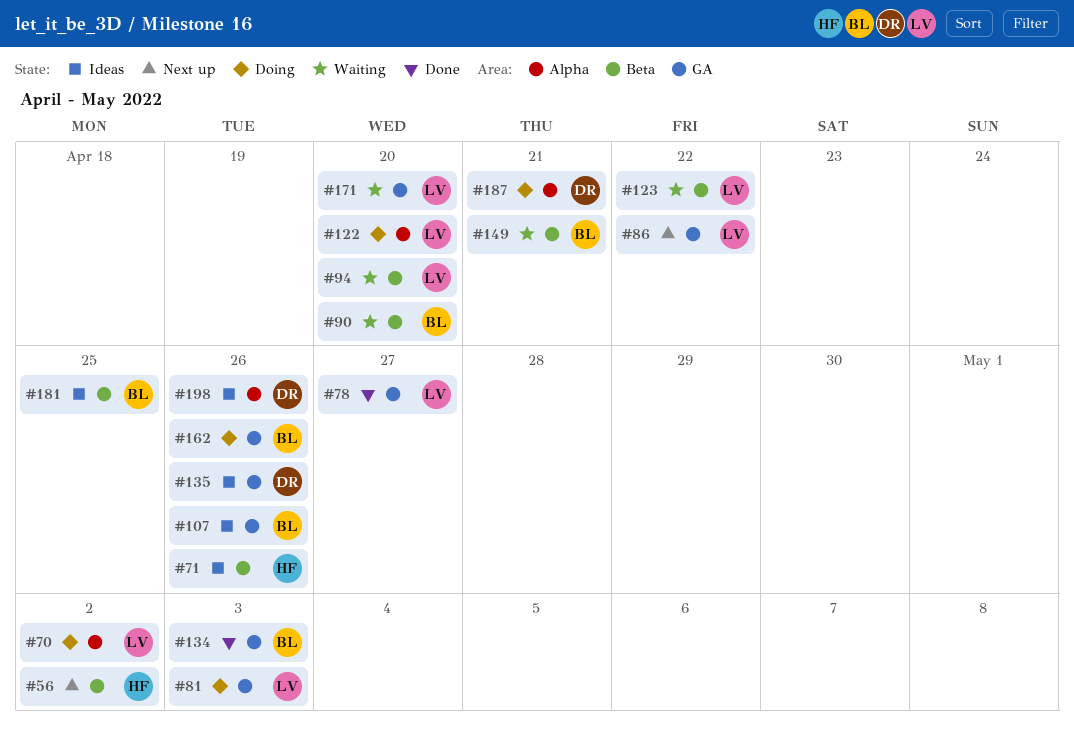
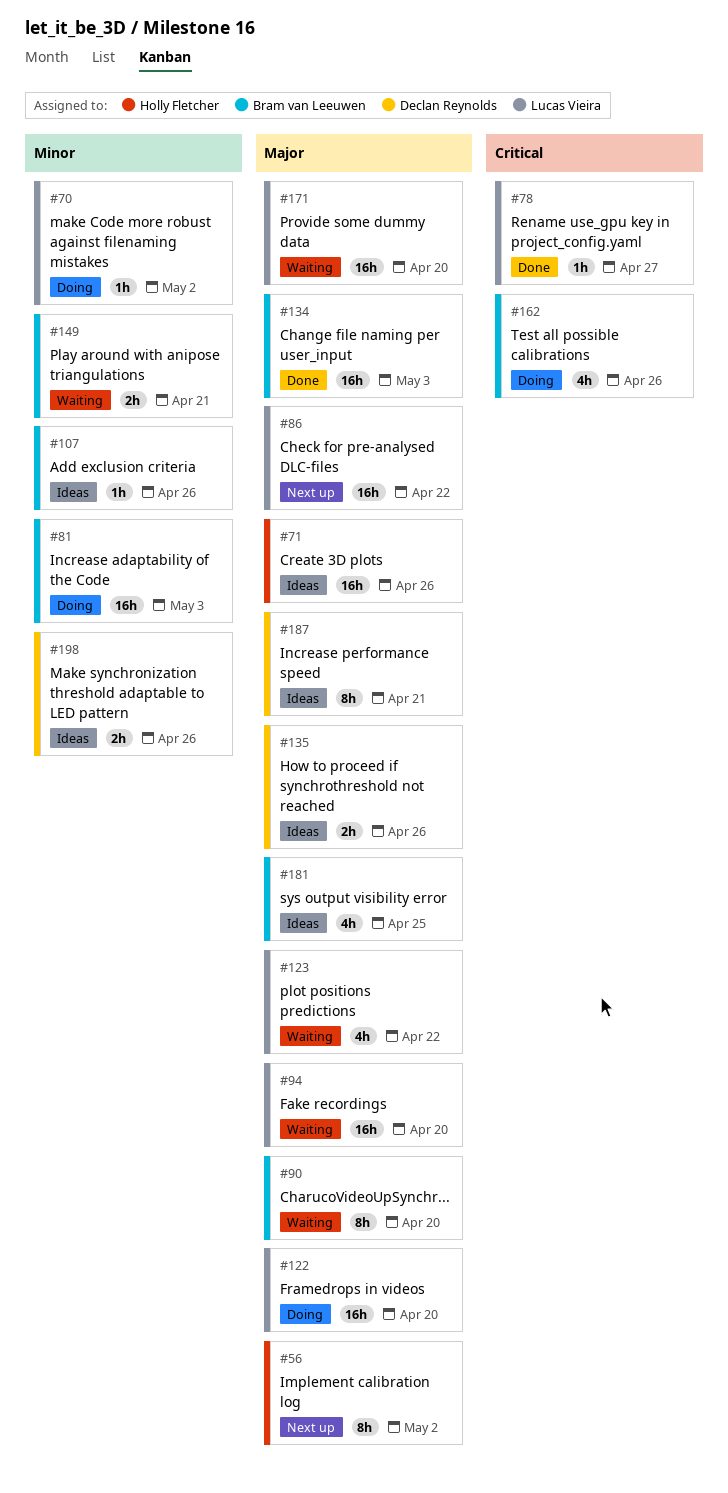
#81, owner: Lucas Vieira -> Bram van Leeuwen
#187, status: Doing -> Ideas

